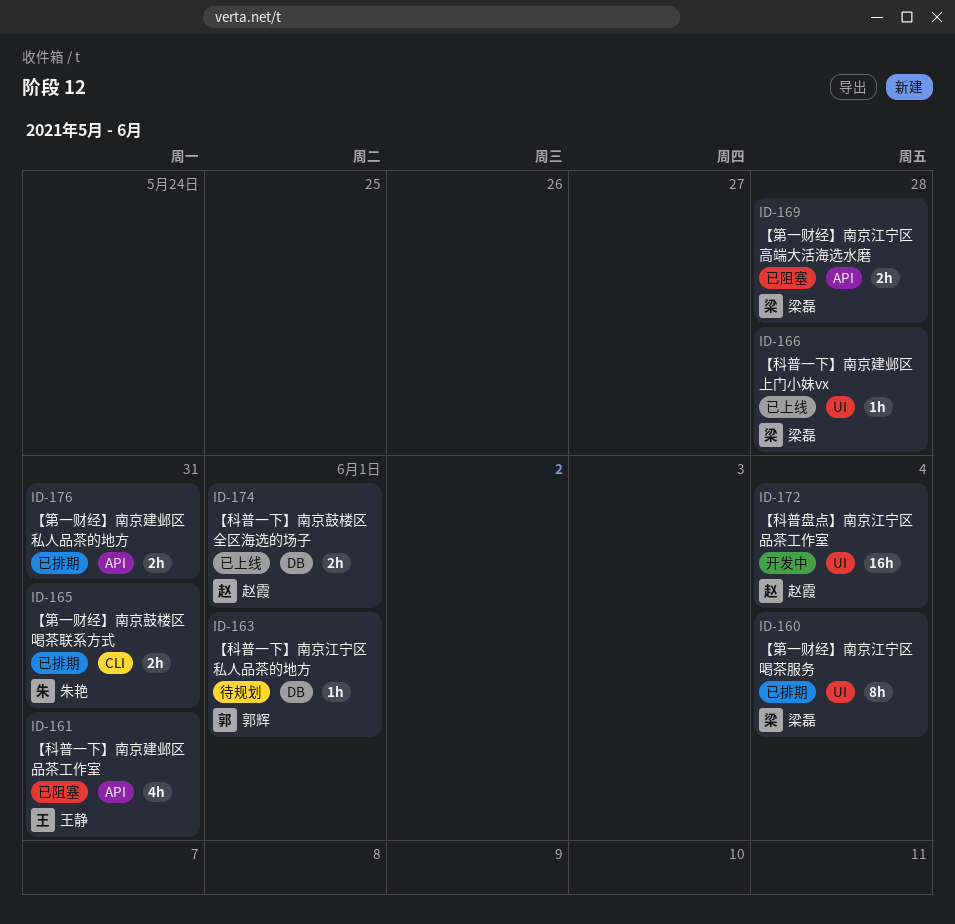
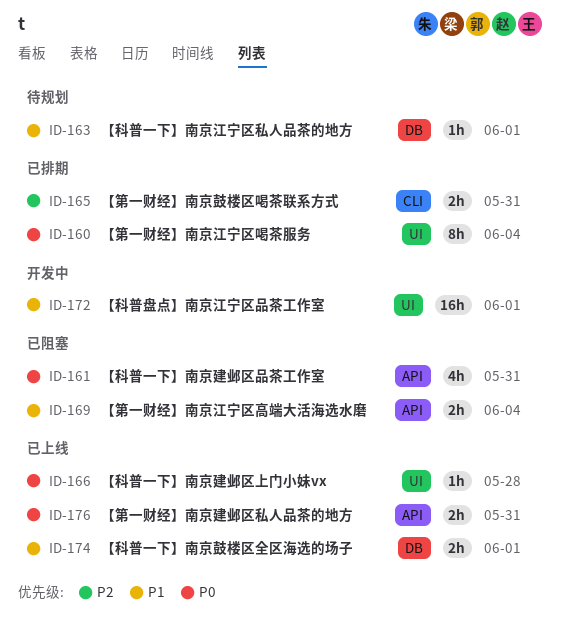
ID-169, due: May 28 -> Jun 4
ID-172, due: Jun 4 -> Jun 1
ID-176, status: 已排期 -> 已上线

